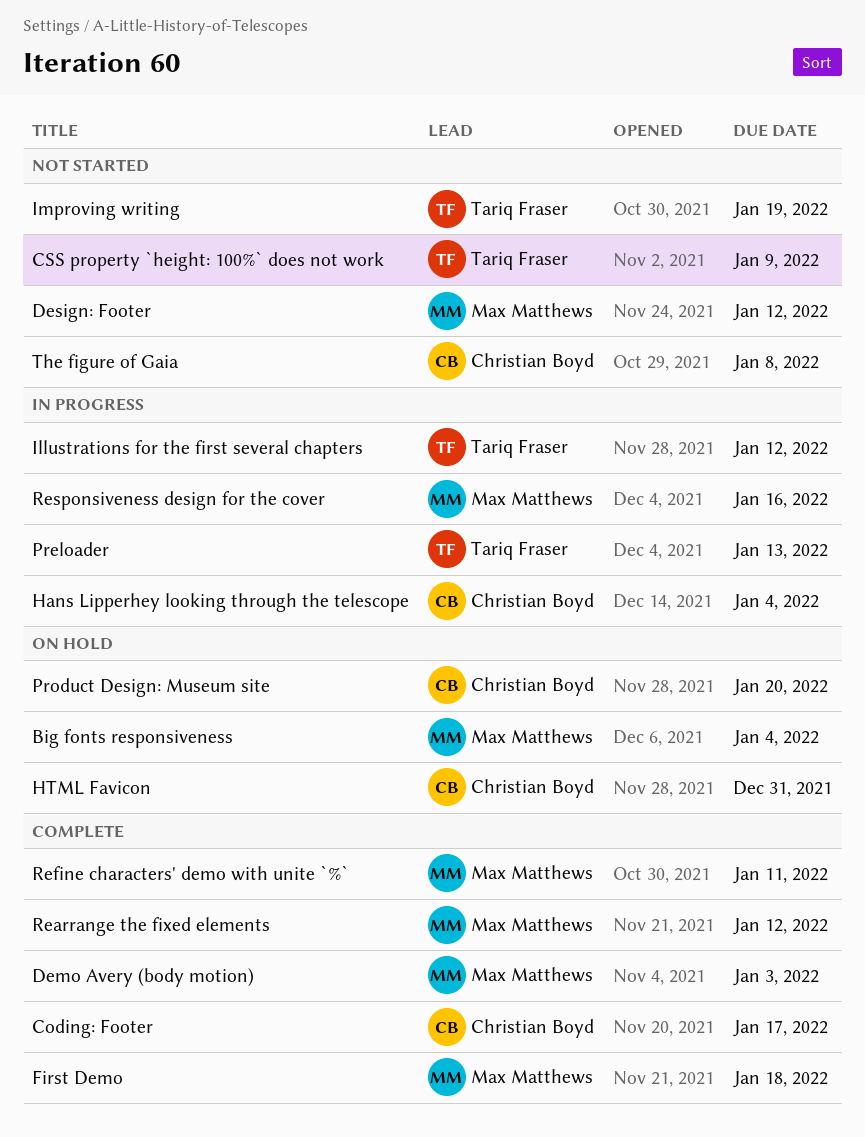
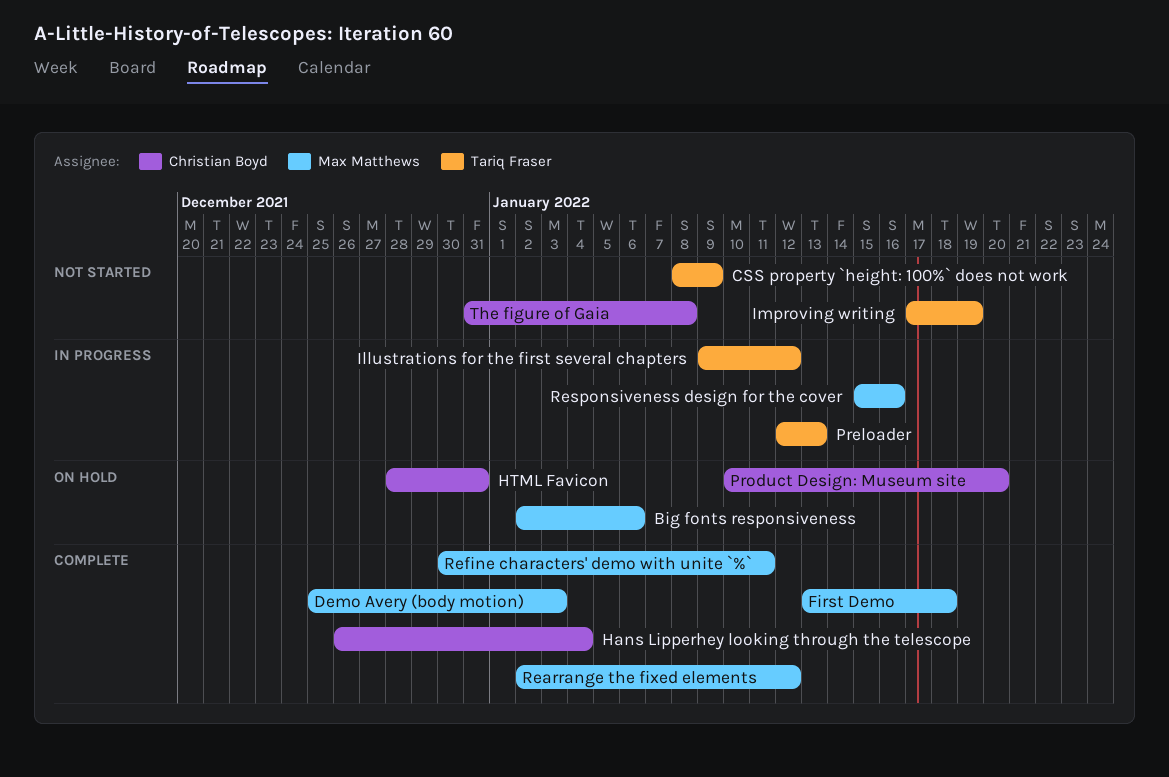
Big fonts responsiveness, due: Jan 4 -> Jan 6
Coding: Footer: present -> none
Design: Footer: present -> none
Hans Lipperhey looking through the telescope, status: In progress -> Complete

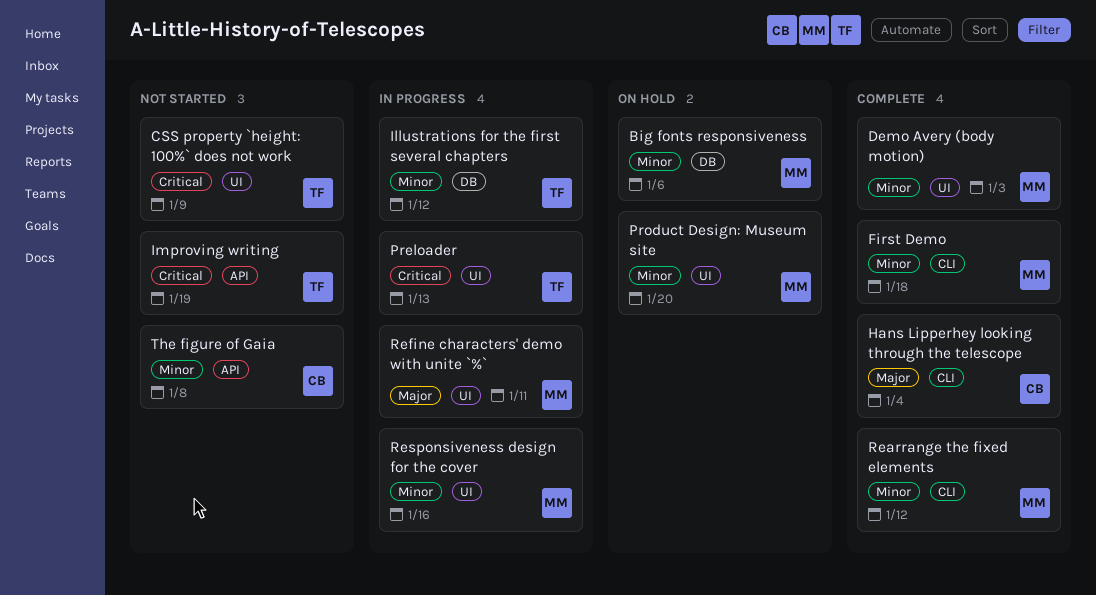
HTML Favicon: present -> none
Product Design: Museum site, owner: Christian Boyd -> Max Matthews
Refine characters' demo with unite `%`, status: Complete -> In progress

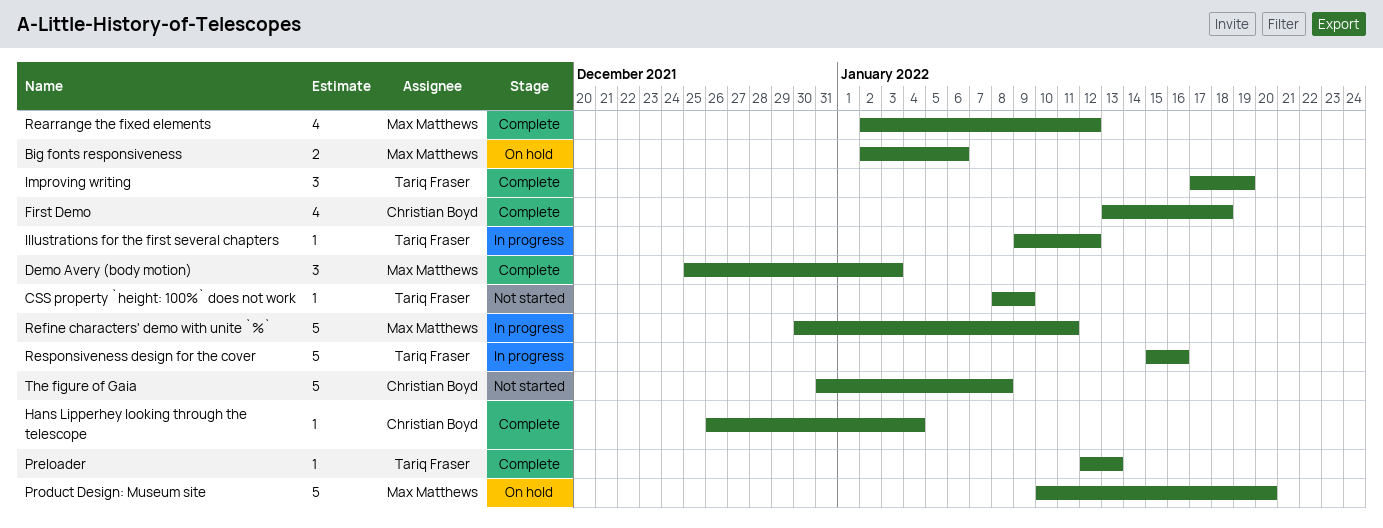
First Demo, owner: Max Matthews -> Christian Boyd
Improving writing, status: Not started -> Complete
Preloader, status: In progress -> Complete
Responsiveness design for the cover, owner: Max Matthews -> Tariq Fraser

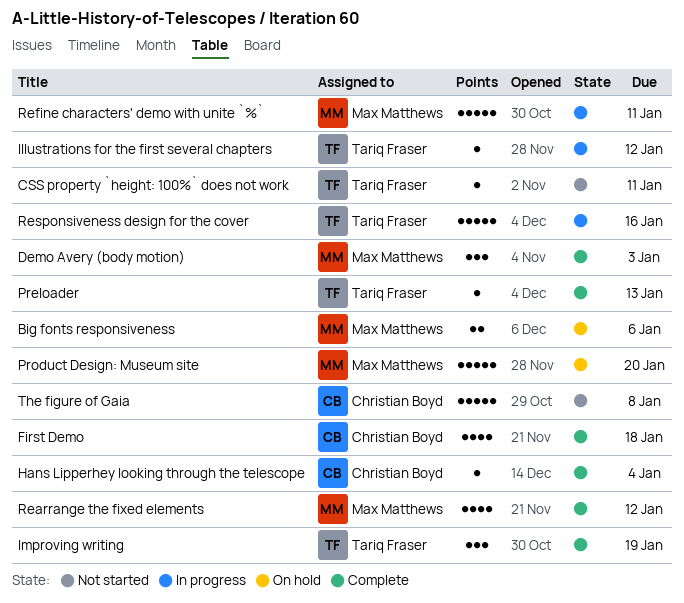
CSS property `height: 100%` does not work, due: Jan 9 -> Jan 11

